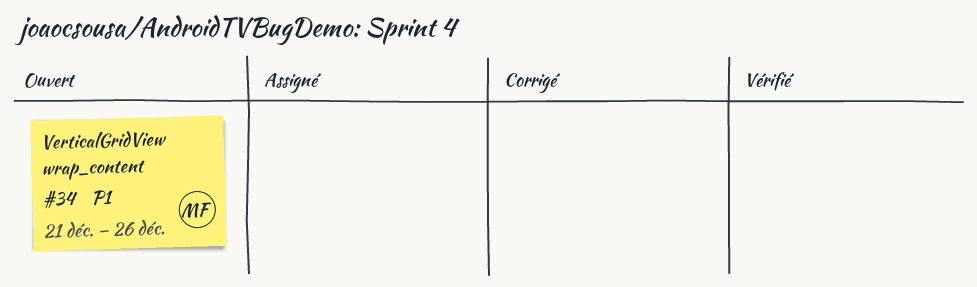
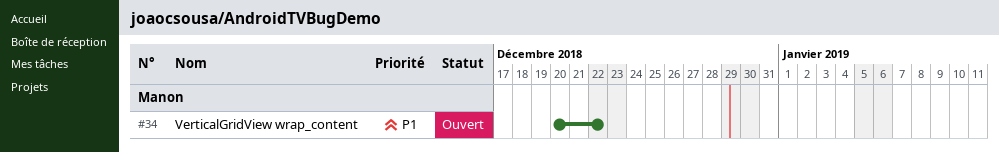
#34, start: Dec 21 -> Dec 20
#34, due: Dec 26 -> Dec 22

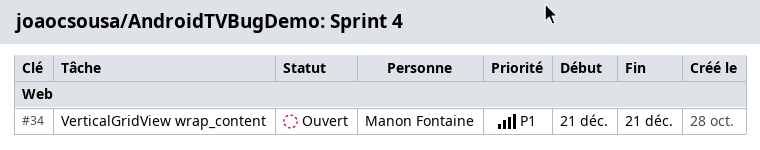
#34, start: Dec 20 -> Dec 21
#34, due: Dec 22 -> Dec 21

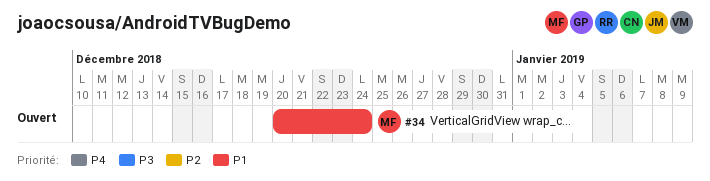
#34, start: Dec 21 -> Dec 20
#34, due: Dec 21 -> Dec 24

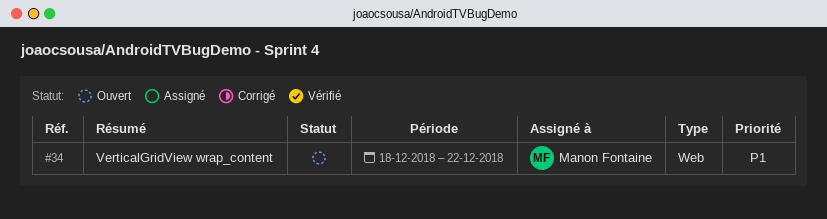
#34, start: Dec 20 -> Dec 18
#34, due: Dec 24 -> Dec 22

